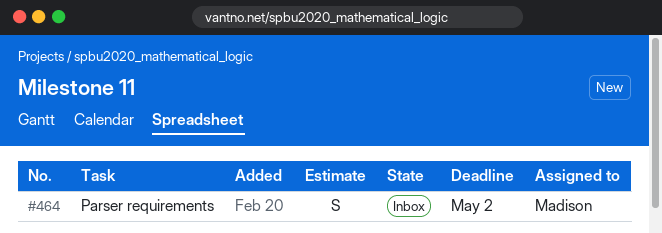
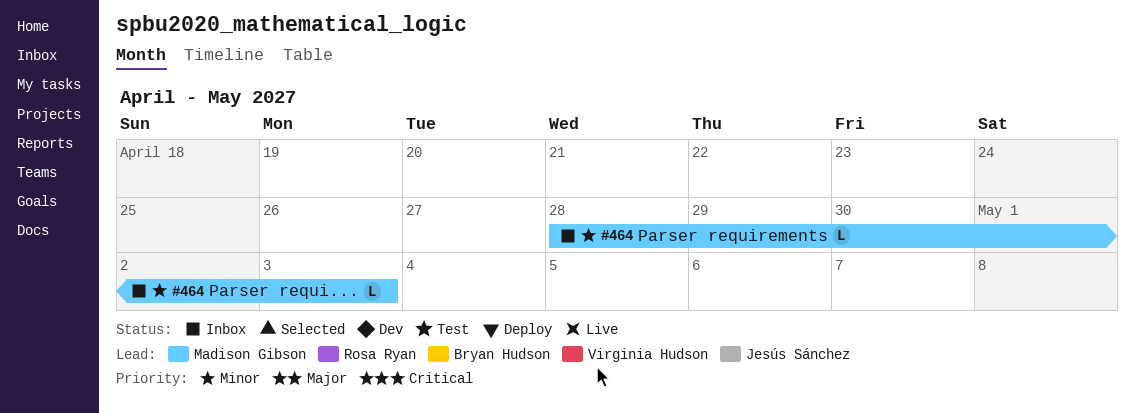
#464, estimate: S -> L
#464, due: May 2 -> May 3

